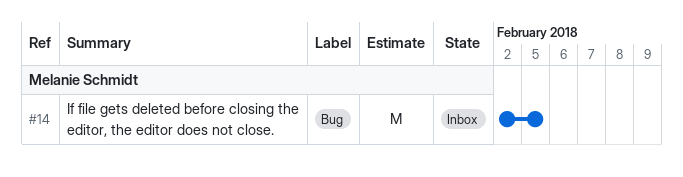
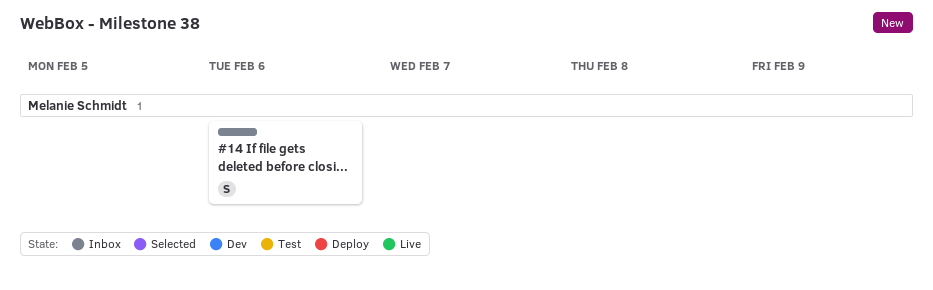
#14, estimate: M -> S
#14, due: Feb 5 -> Feb 6

